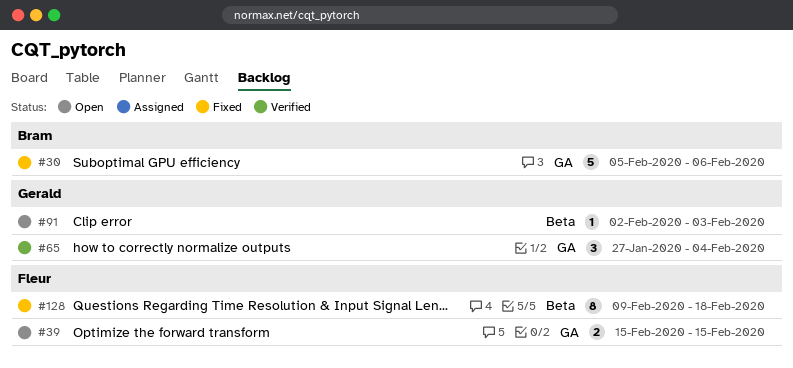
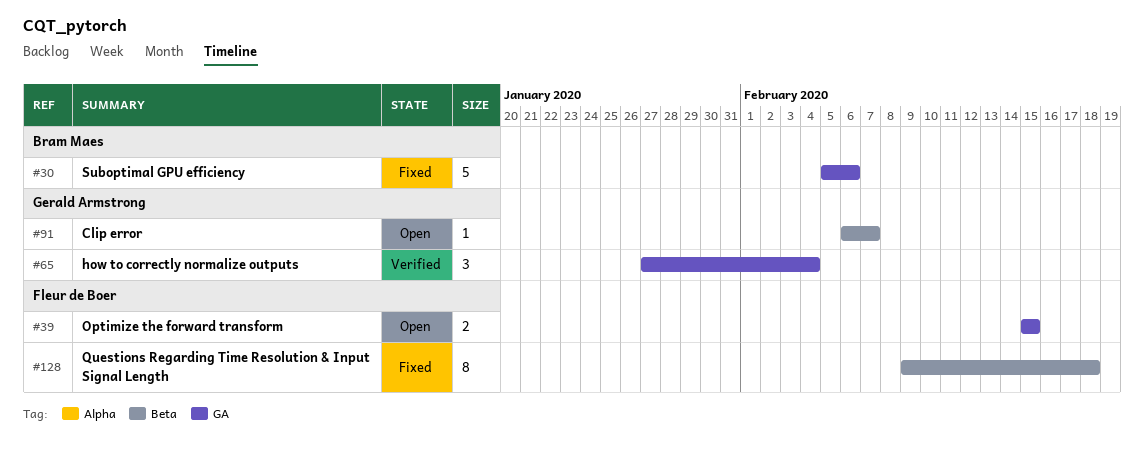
#91, start: Feb 2 -> Feb 6
#91, due: Feb 3 -> Feb 7

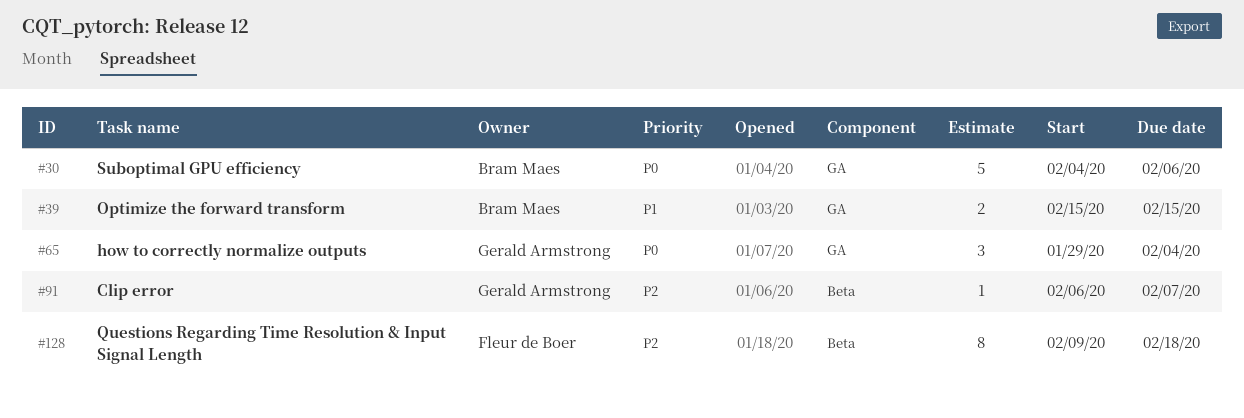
#30, start: Feb 5 -> Feb 4
#39, owner: Fleur de Boer -> Bram Maes
#65, start: Jan 27 -> Jan 29

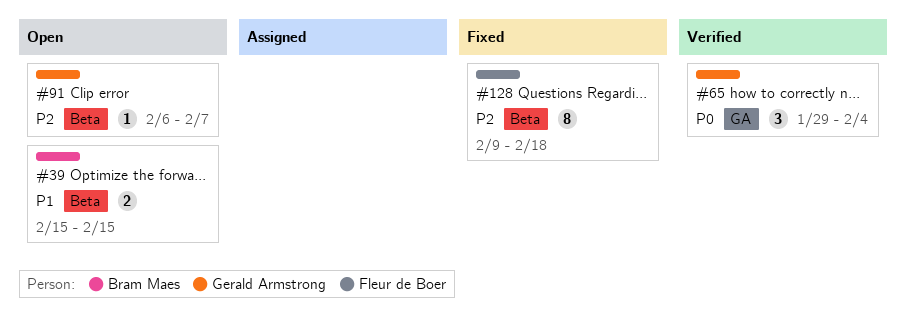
#30: present -> none
#39, label: GA -> Beta

